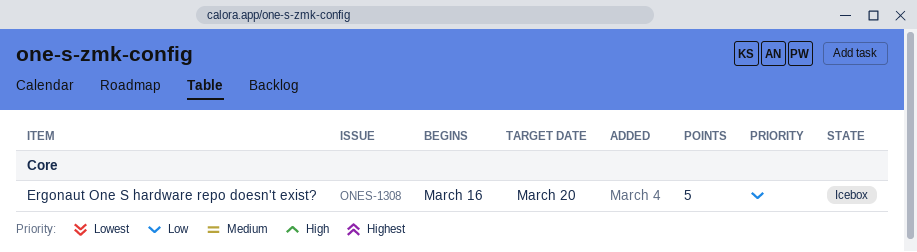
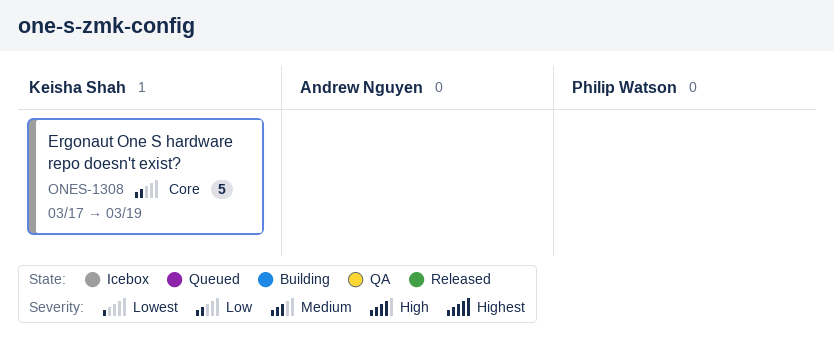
ONES-1308, start: Mar 16 -> Mar 17
ONES-1308, due: Mar 20 -> Mar 19

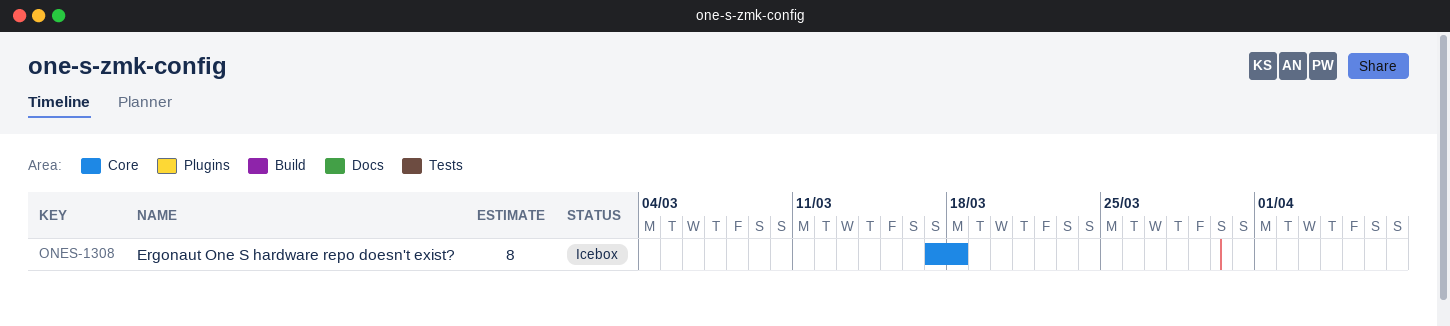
ONES-1308, estimate: 5 -> 8
ONES-1308, due: Mar 19 -> Mar 18

